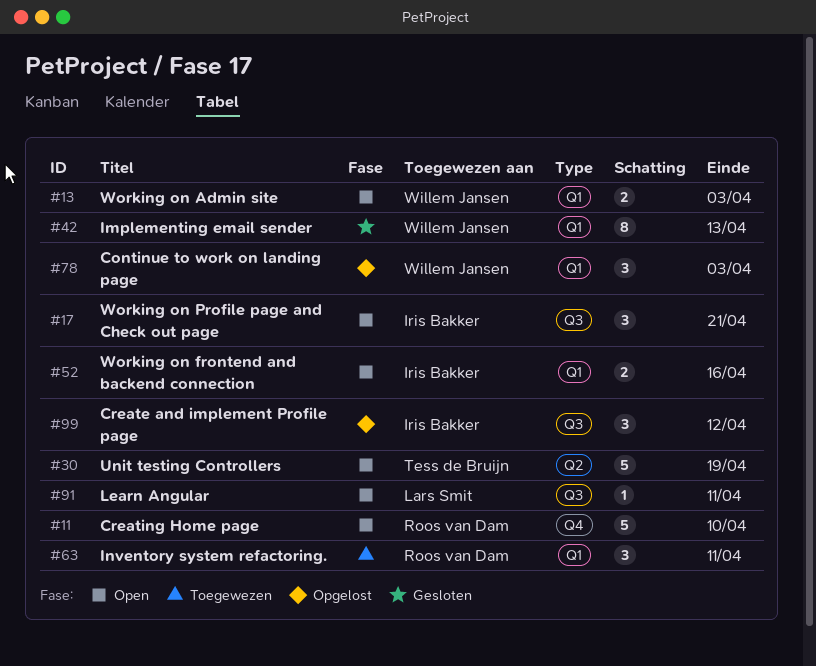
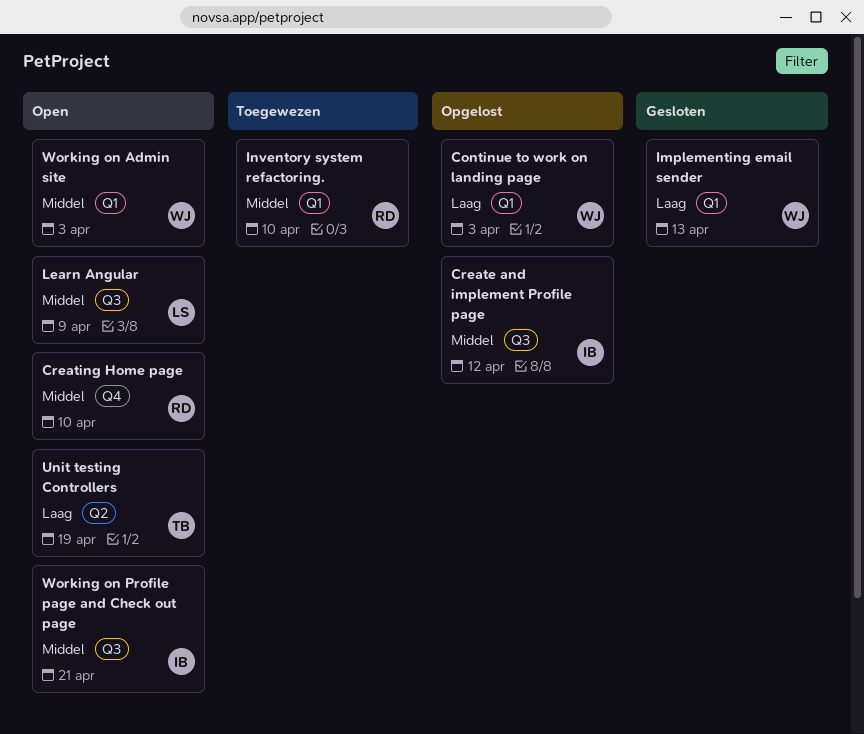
Inventory system refactoring., due: Apr 11 -> Apr 10
Learn Angular, due: Apr 11 -> Apr 9
Working on frontend and backend connection: present -> none

